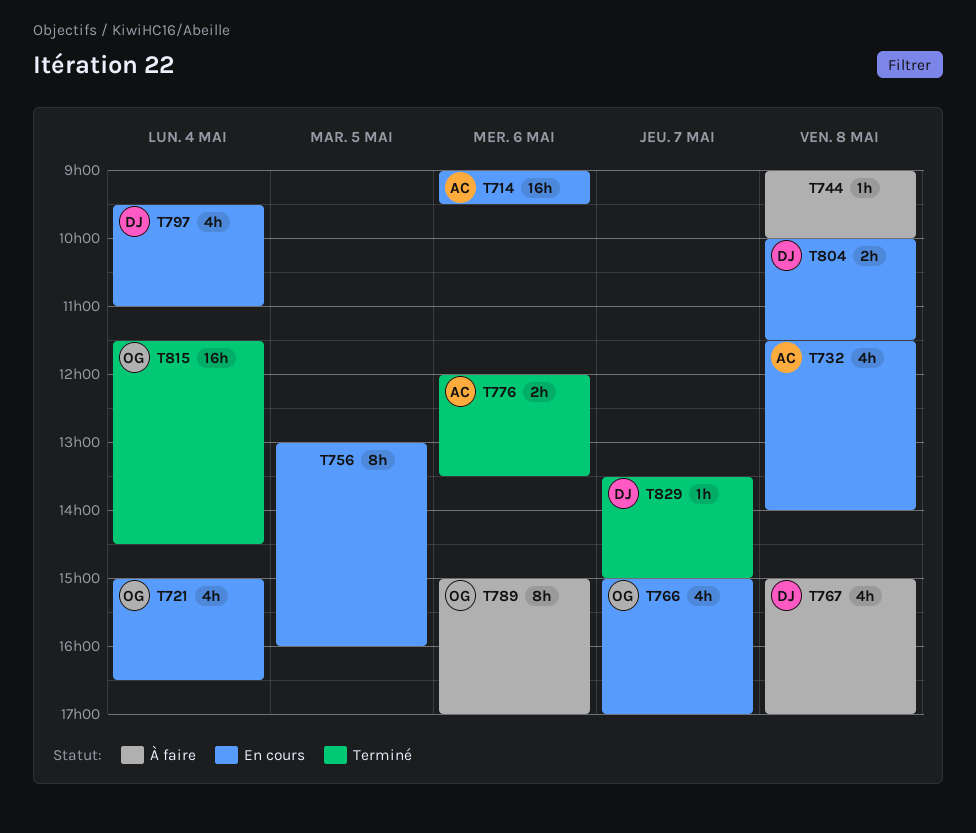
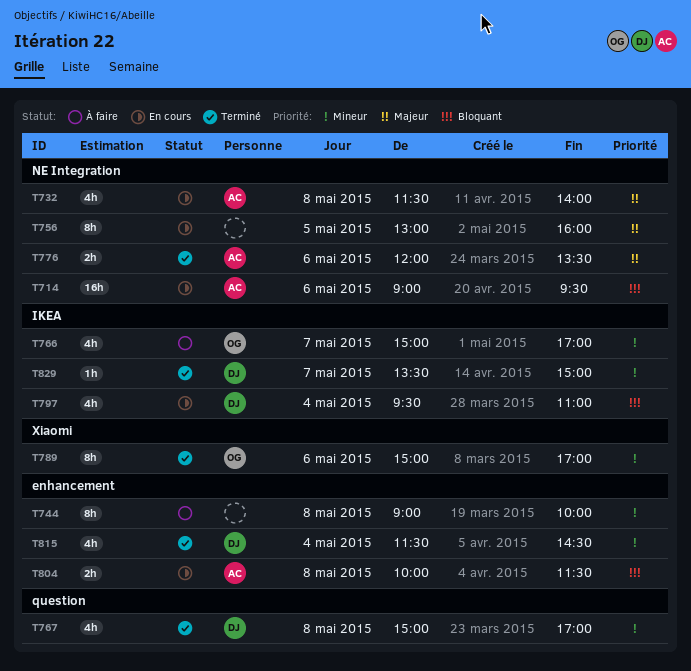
T721: present -> none
T744, estimate: 1h -> 8h
T766, status: En cours -> À faire
T767, status: À faire -> Terminé
T789, status: À faire -> Terminé
T804, owner: DJ -> AC
T815, owner: OG -> DJ
T815, estimate: 16h -> 4h

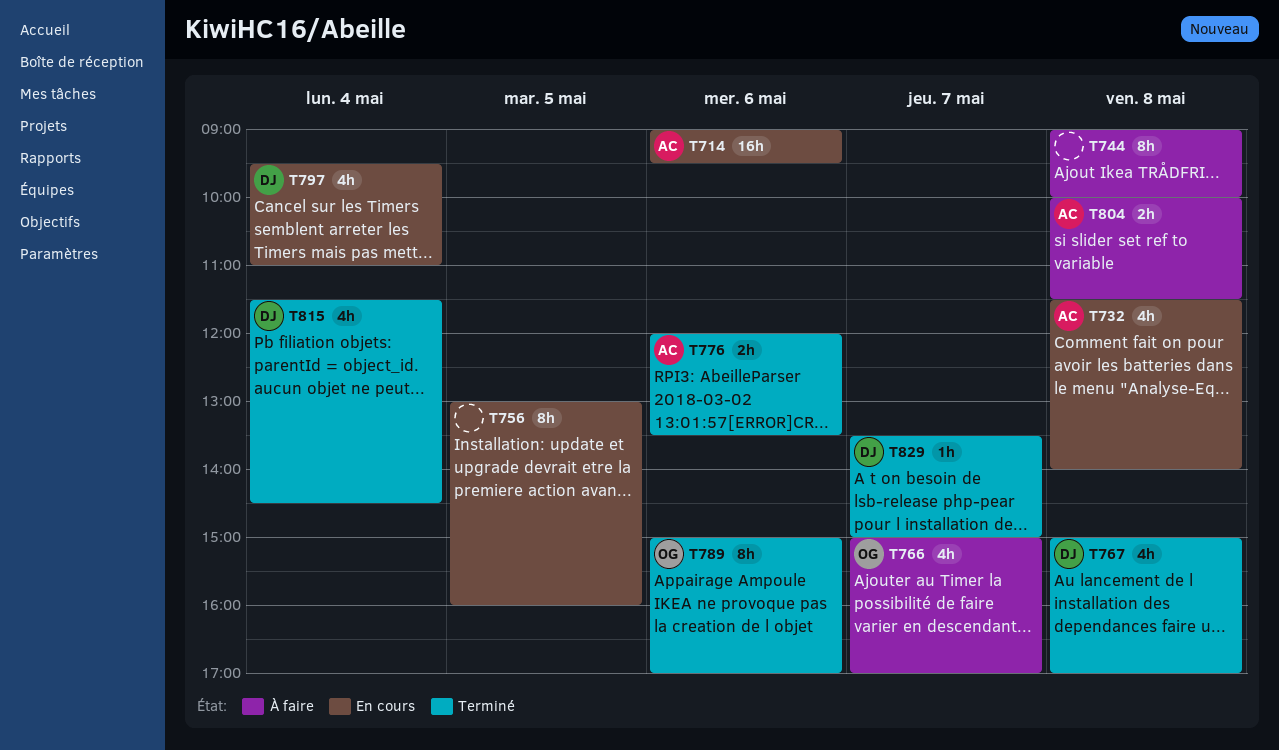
T804, status: En cours -> À faire

